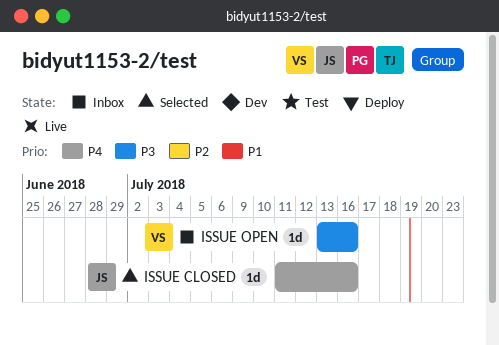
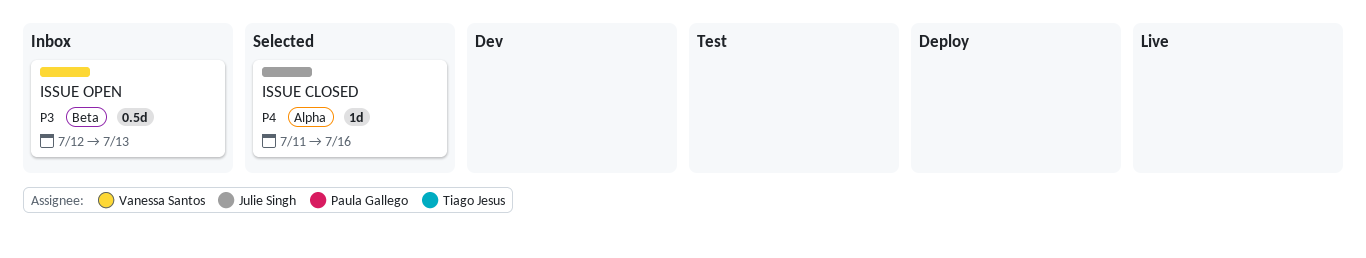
ISSUE OPEN, estimate: 1d -> 0.5d
ISSUE OPEN, start: Jul 13 -> Jul 12
ISSUE OPEN, due: Jul 16 -> Jul 13

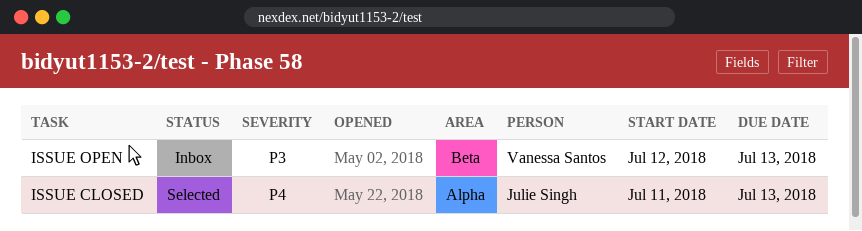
ISSUE CLOSED, due: Jul 16 -> Jul 13

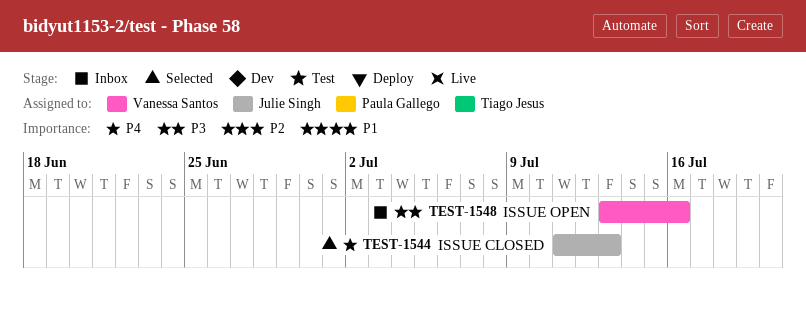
ISSUE OPEN, start: Jul 12 -> Jul 13
ISSUE OPEN, due: Jul 13 -> Jul 16

